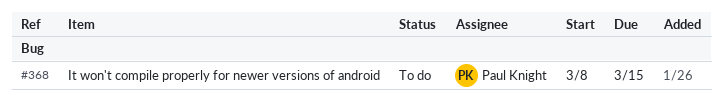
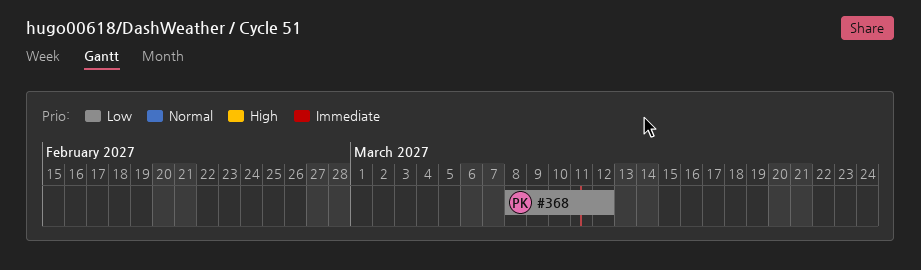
#368, due: Mar 15 -> Mar 12

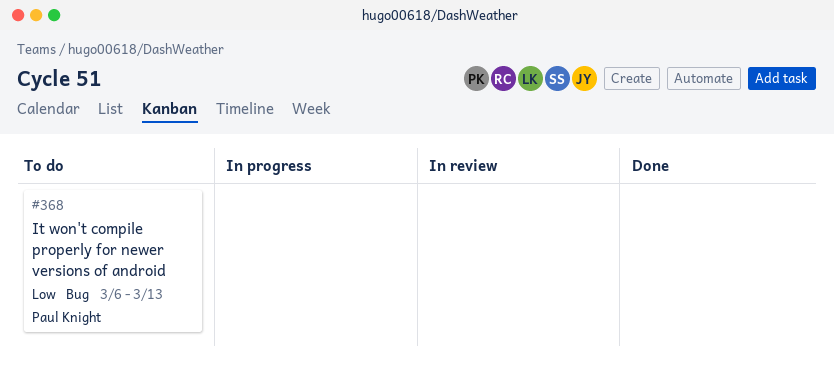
#368, start: Mar 8 -> Mar 6
#368, due: Mar 12 -> Mar 13

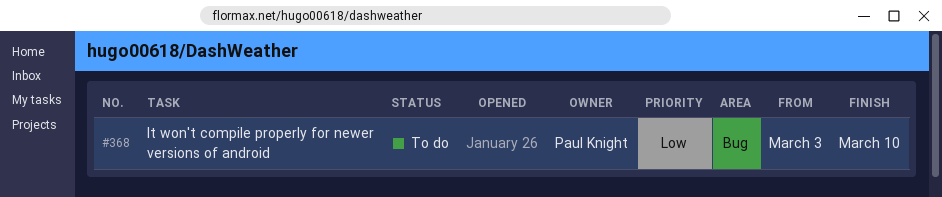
#368, start: Mar 6 -> Mar 3
#368, due: Mar 13 -> Mar 10

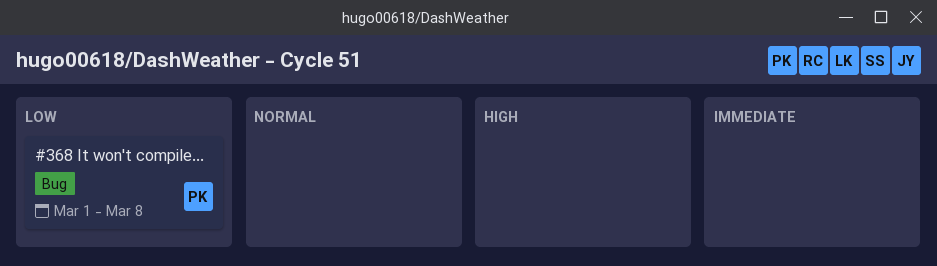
#368, start: Mar 3 -> Mar 1
#368, due: Mar 10 -> Mar 8

